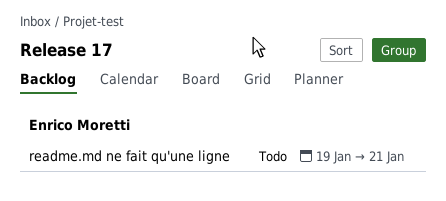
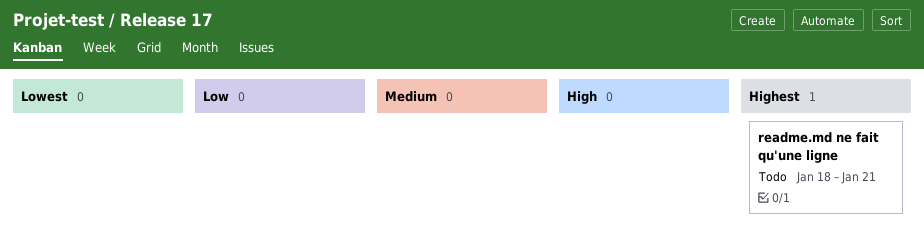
readme.md ne fait qu'une ligne, start: Jan 19 -> Jan 18

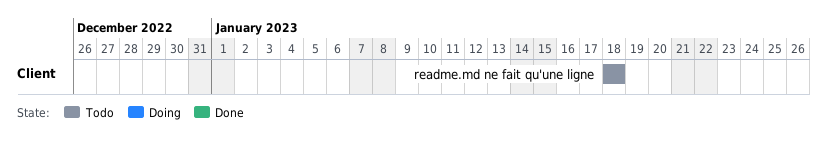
readme.md ne fait qu'une ligne, due: Jan 21 -> Jan 18

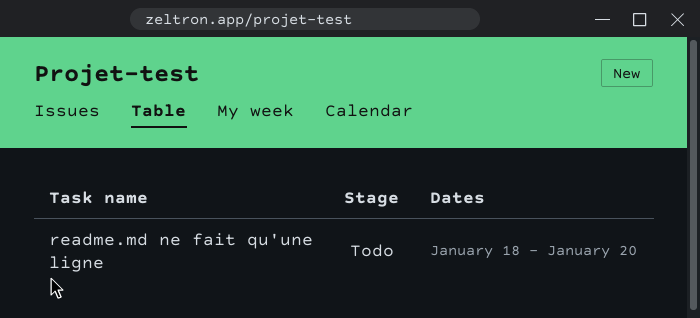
readme.md ne fait qu'une ligne, due: Jan 18 -> Jan 20

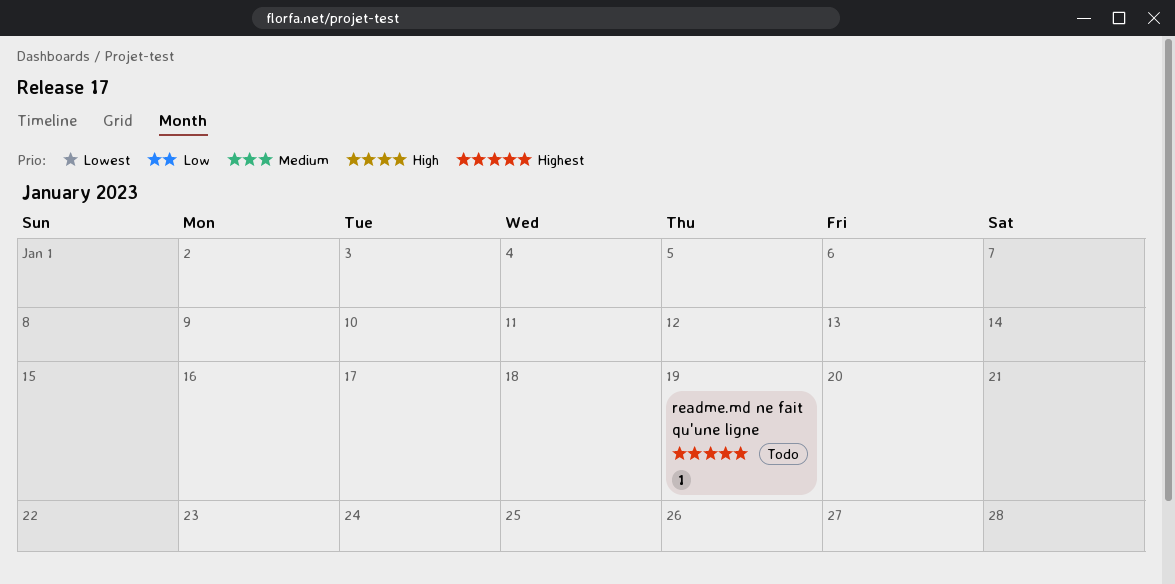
readme.md ne fait qu'une ligne, due: Jan 20 -> Jan 19

